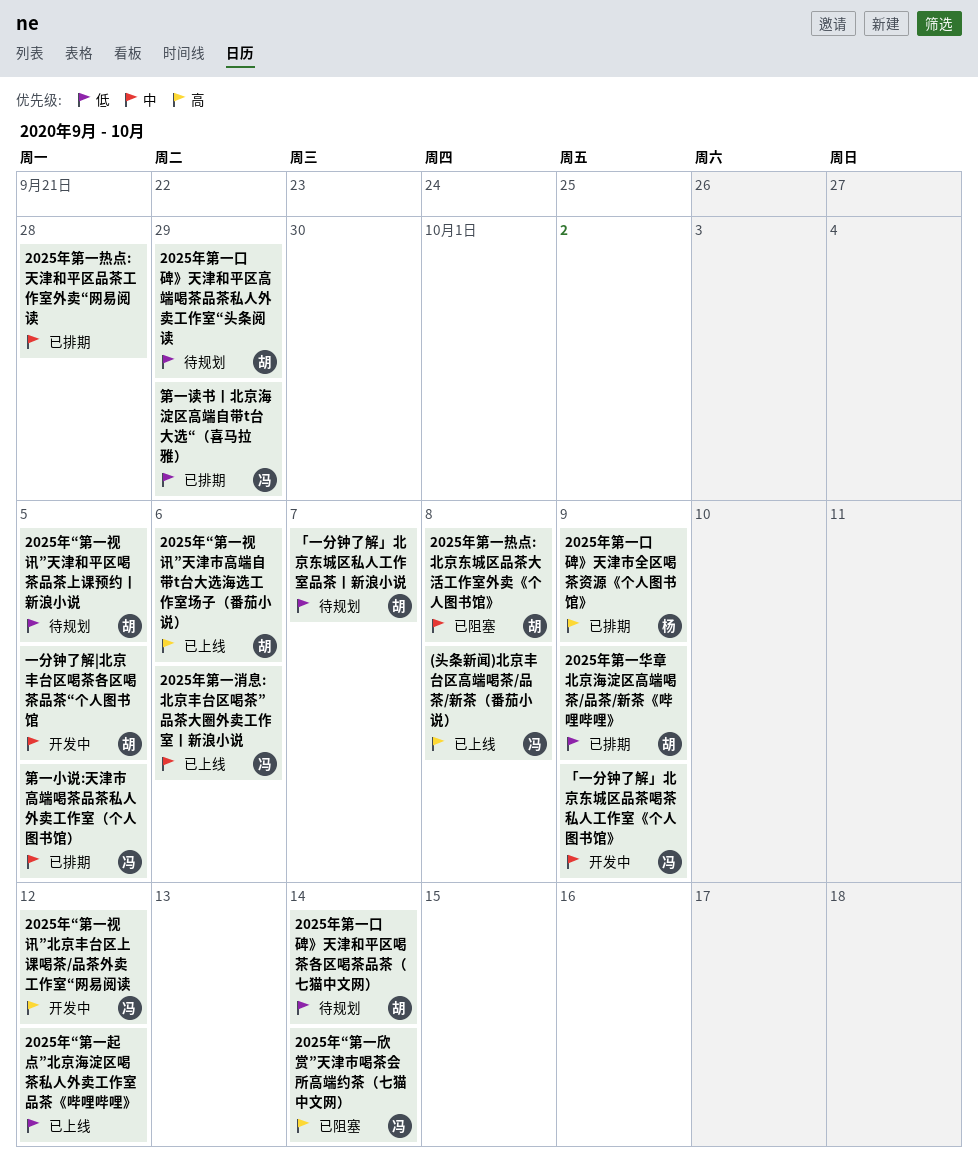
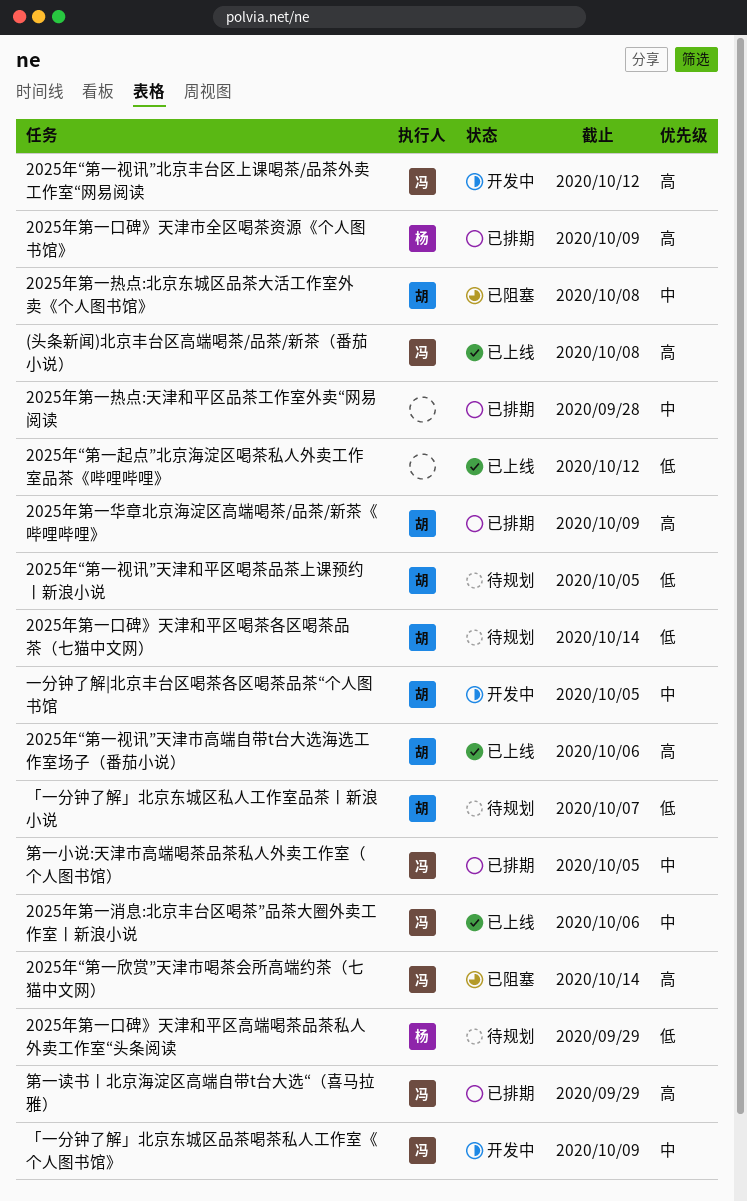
2025年第一华章北京海淀区高端喝茶/品茶/新茶《哔哩哔哩》, priority: 低 -> 高
2025年第一口碑》天津和平区高端喝茶品茶私人外卖工作室“头条阅读, owner: 胡 -> 杨
第一读书丨北京海淀区高端自带t台大选“（喜马拉雅）, priority: 低 -> 高

